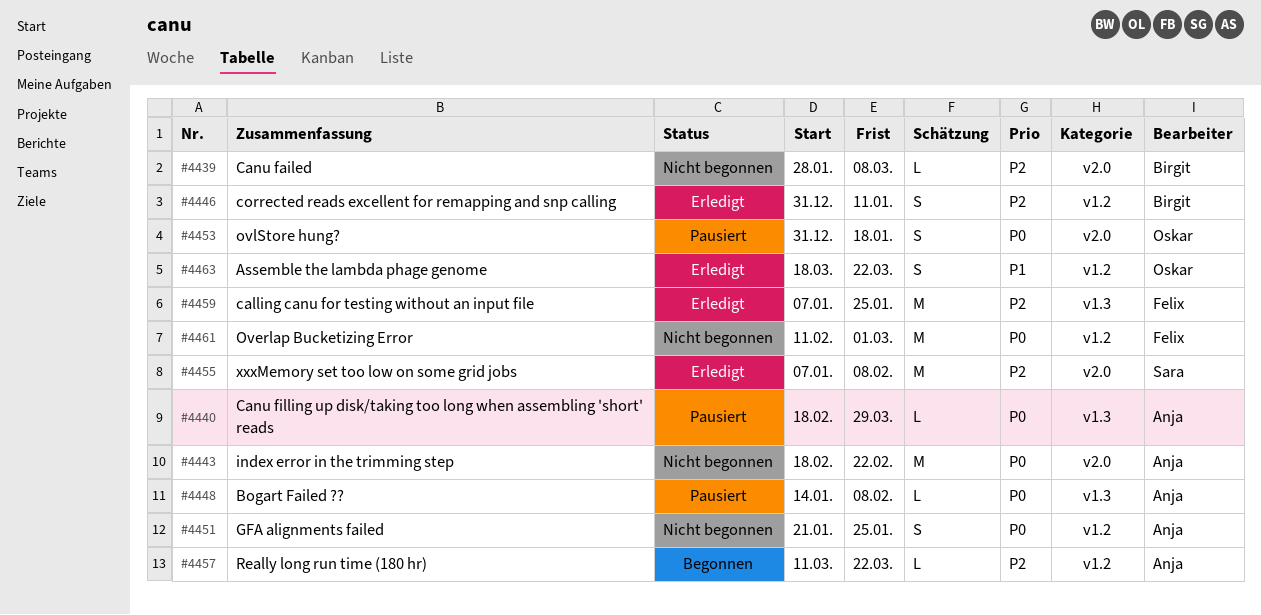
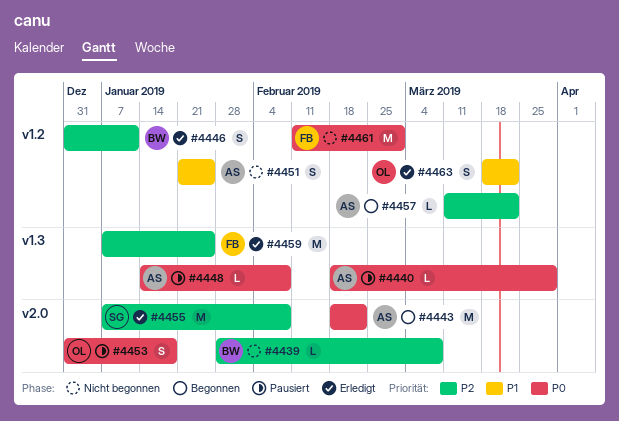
#4443, status: Nicht begonnen -> Begonnen
#4451, priority: P0 -> P1

